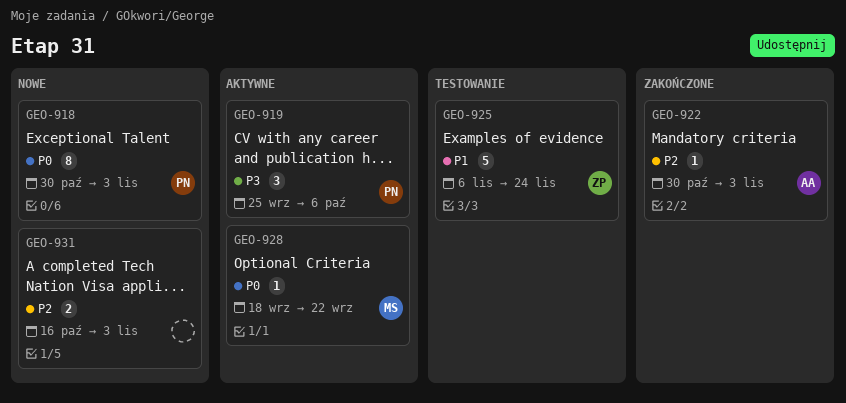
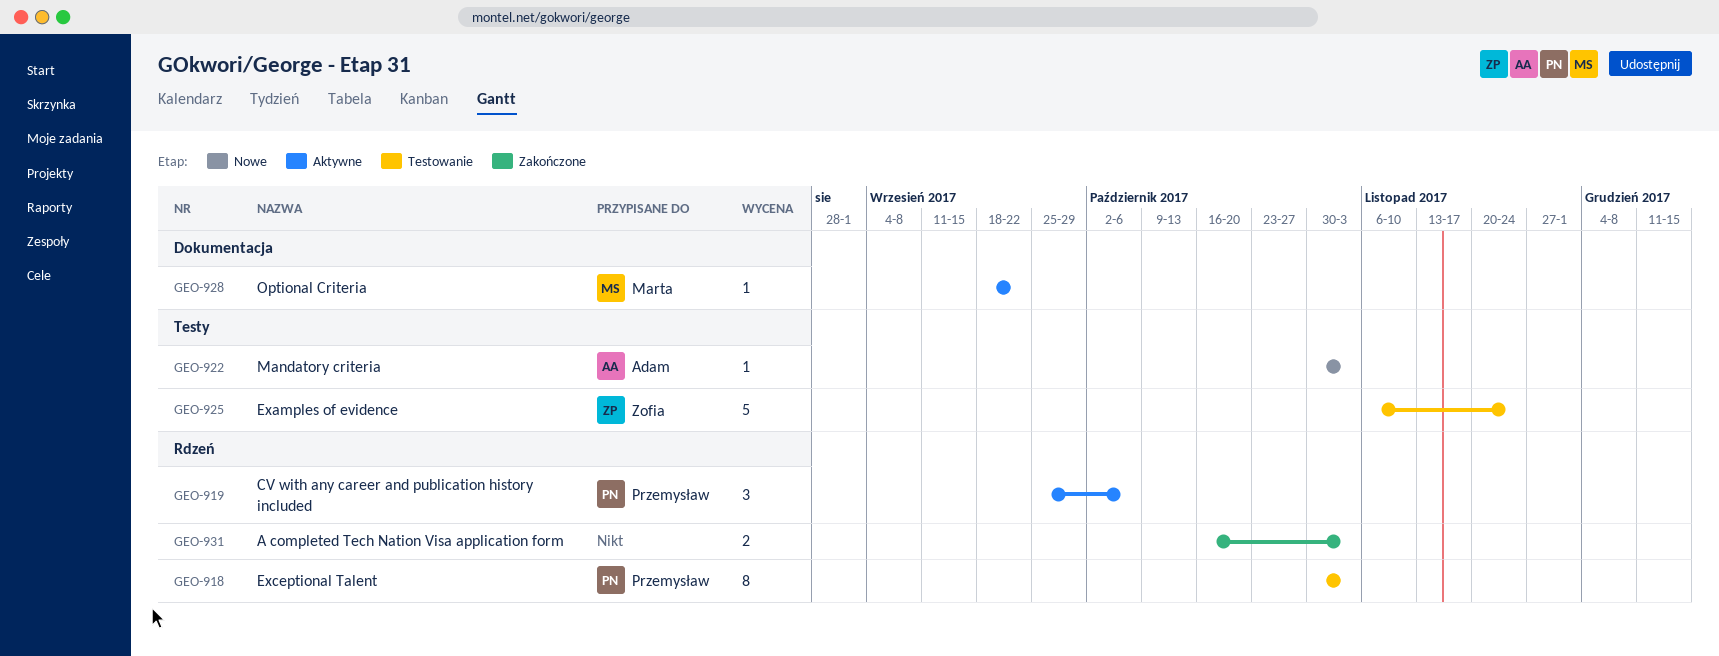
GEO-918, status: Nowe -> Testowanie
GEO-922, status: Zakończone -> Nowe
GEO-931, status: Nowe -> Zakończone

